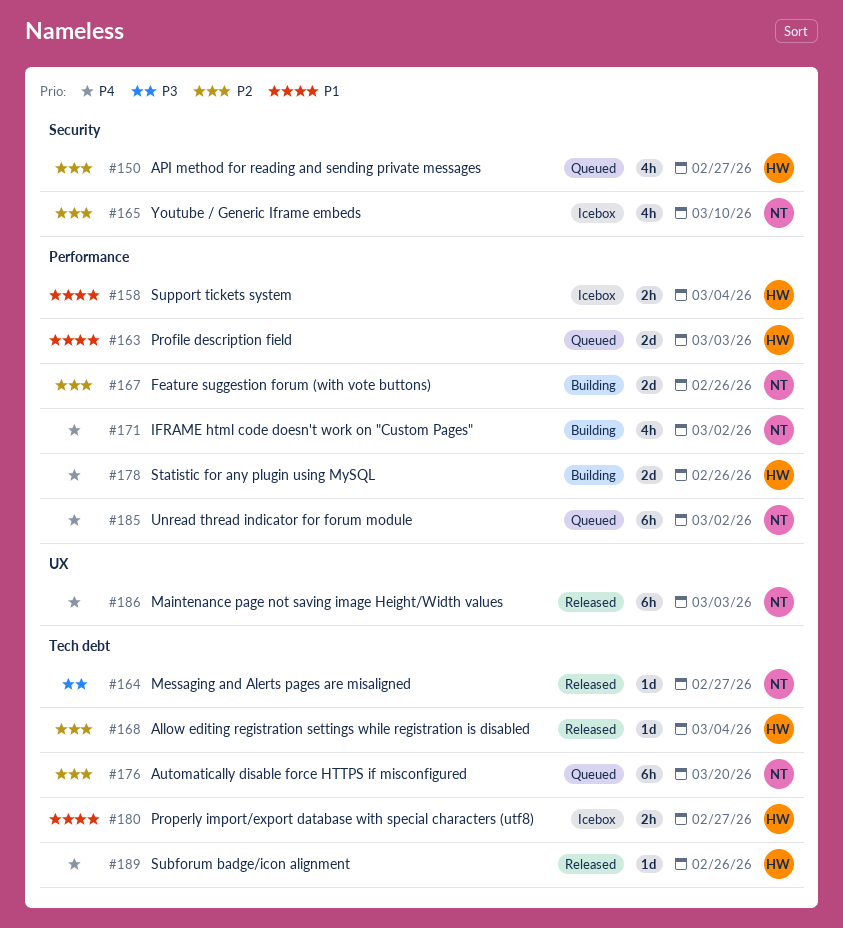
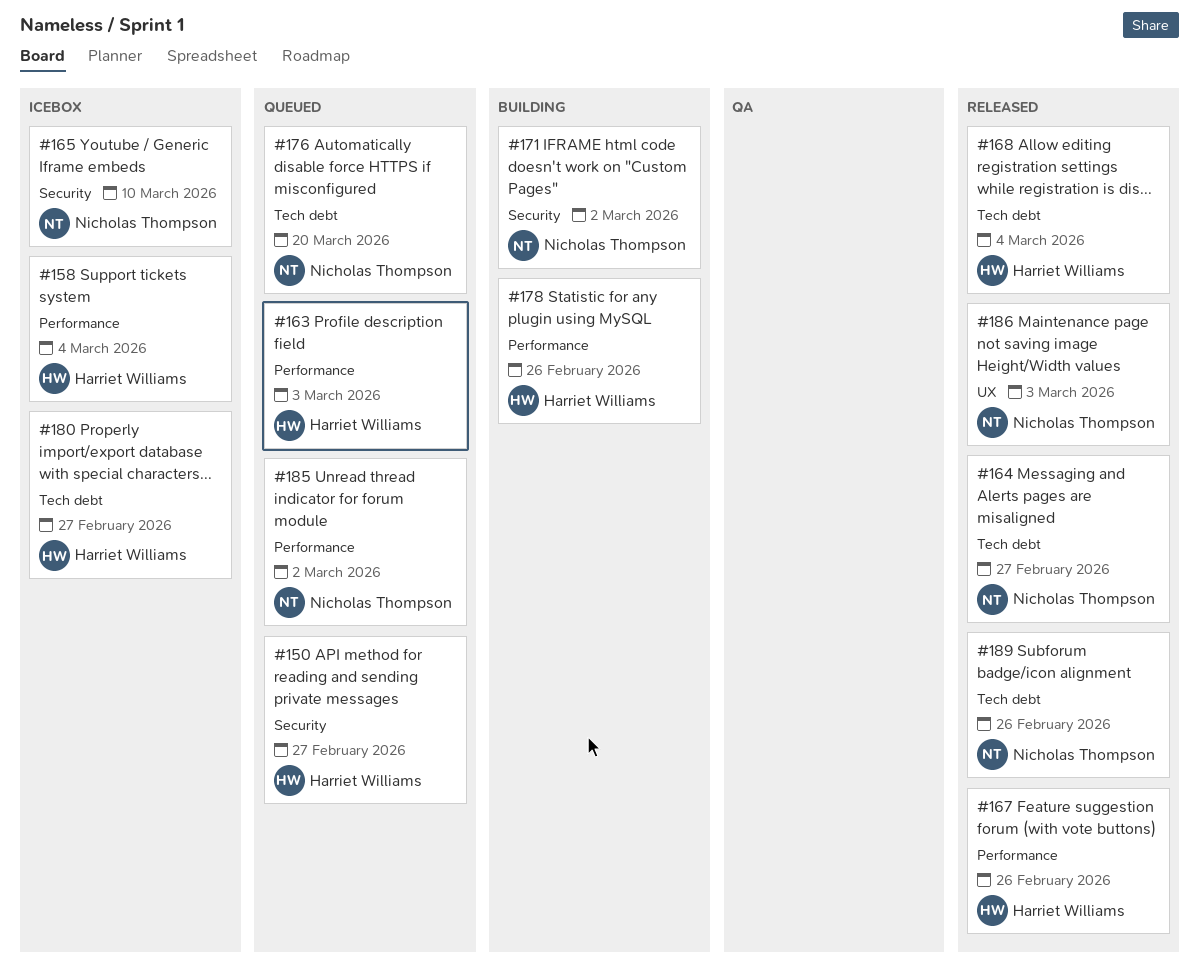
#167, status: Building -> Released
#167, owner: Nicholas Thompson -> Harriet Williams
#171, label: Performance -> Security
#189, owner: Harriet Williams -> Nicholas Thompson

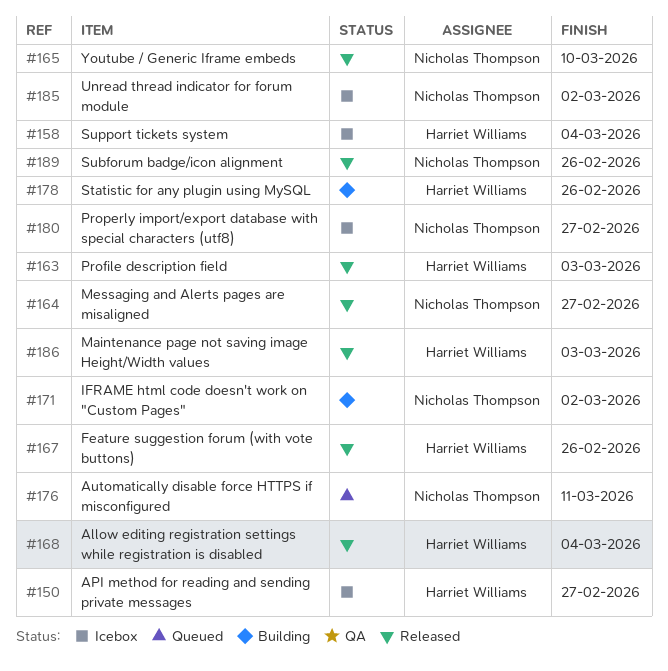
#150, status: Queued -> Icebox
#163, status: Queued -> Released
#165, status: Icebox -> Released
#176, due: Mar 20 -> Mar 11
#180, owner: Harriet Williams -> Nicholas Thompson
#185, status: Queued -> Icebox
#186, owner: Nicholas Thompson -> Harriet Williams

